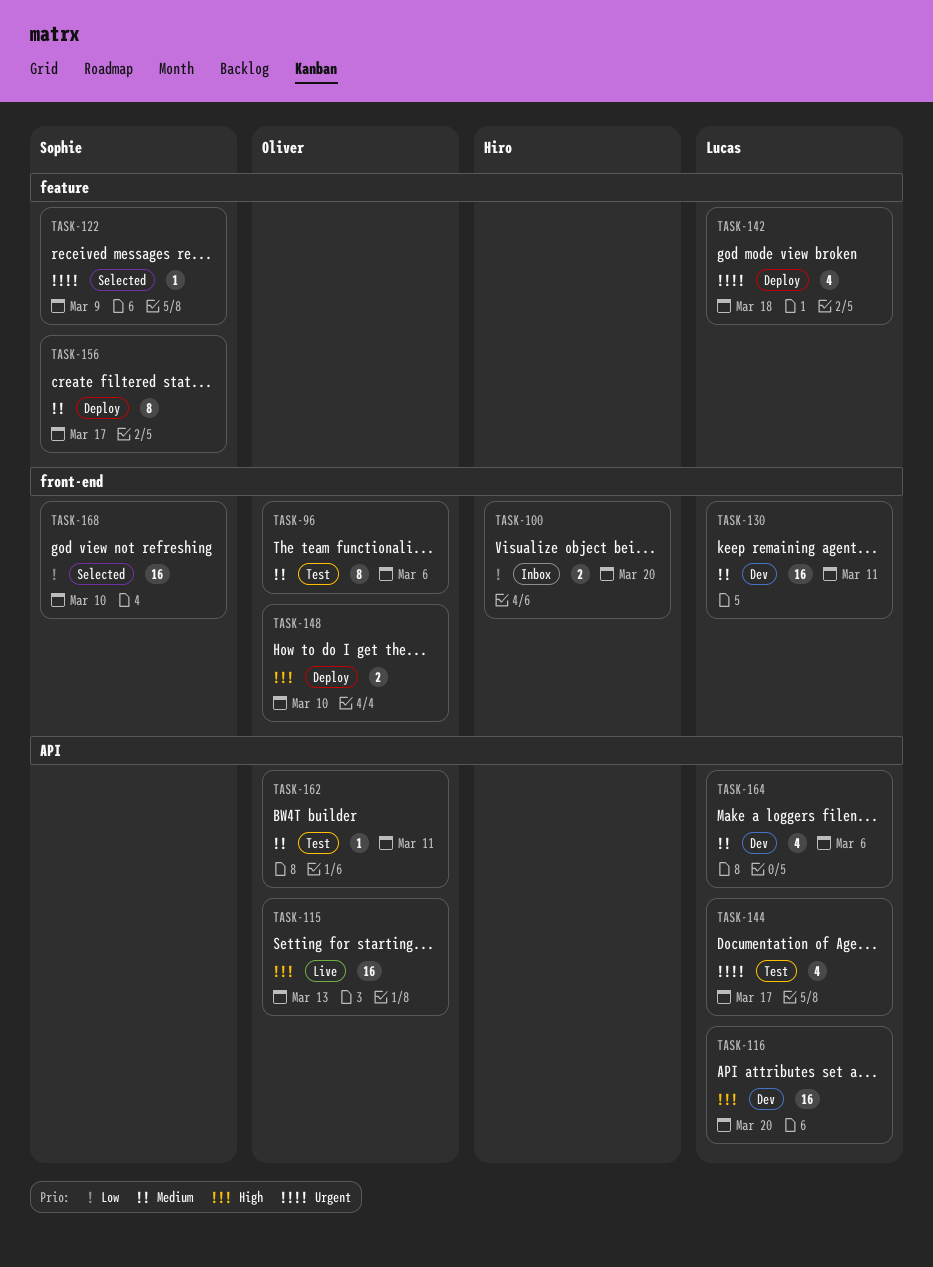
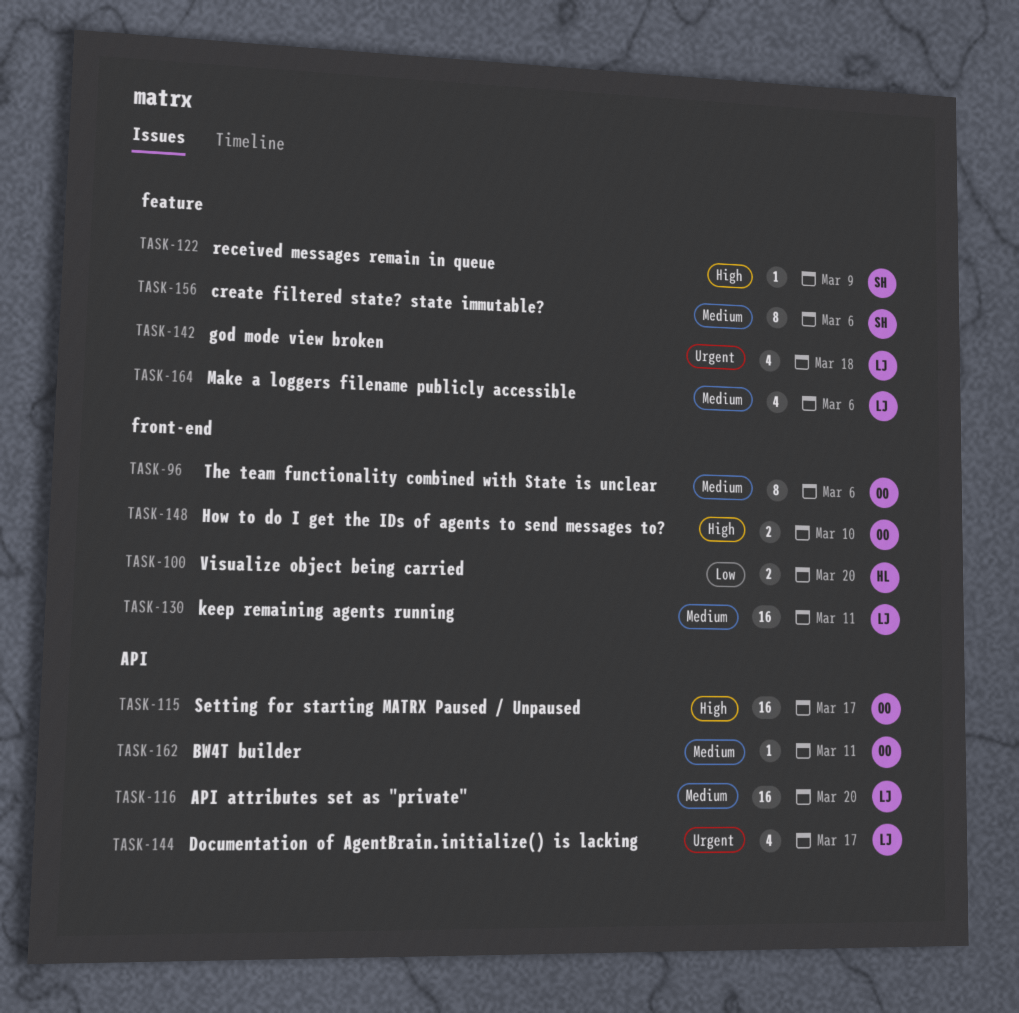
TASK-115, due: Mar 13 -> Mar 17
TASK-116, priority: High -> Medium
TASK-122, priority: Urgent -> High
TASK-156, due: Mar 17 -> Mar 6
TASK-164, label: API -> feature
TASK-168: present -> none

